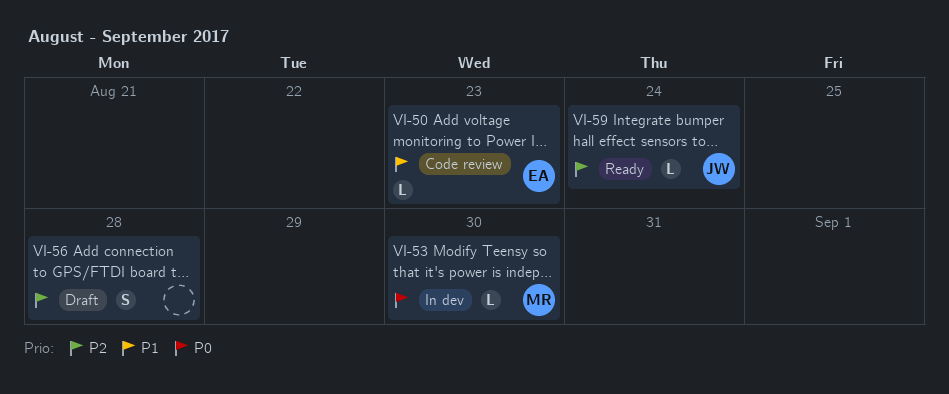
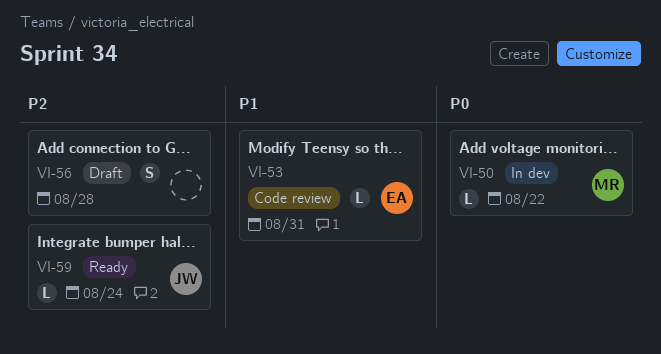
VI-50, status: Code review -> In dev
VI-50, owner: EA -> MR
VI-50, priority: P1 -> P0
VI-50, due: Aug 23 -> Aug 22
VI-53, status: In dev -> Code review
VI-53, owner: MR -> EA
VI-53, priority: P0 -> P1
VI-53, due: Aug 30 -> Aug 31

